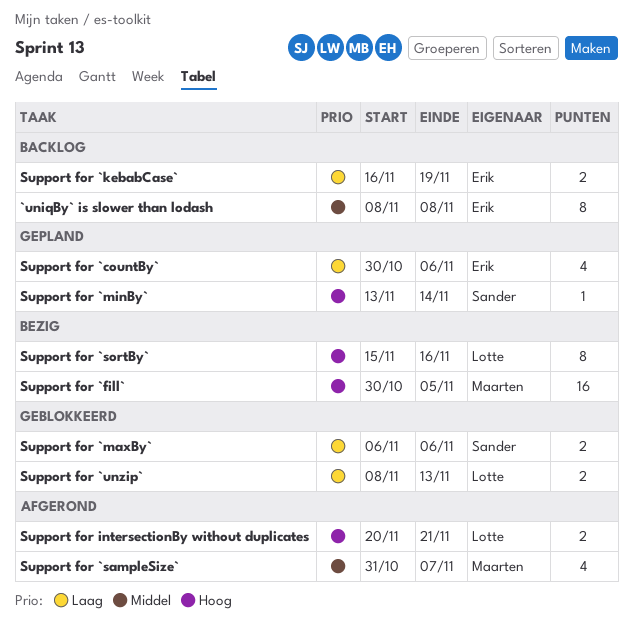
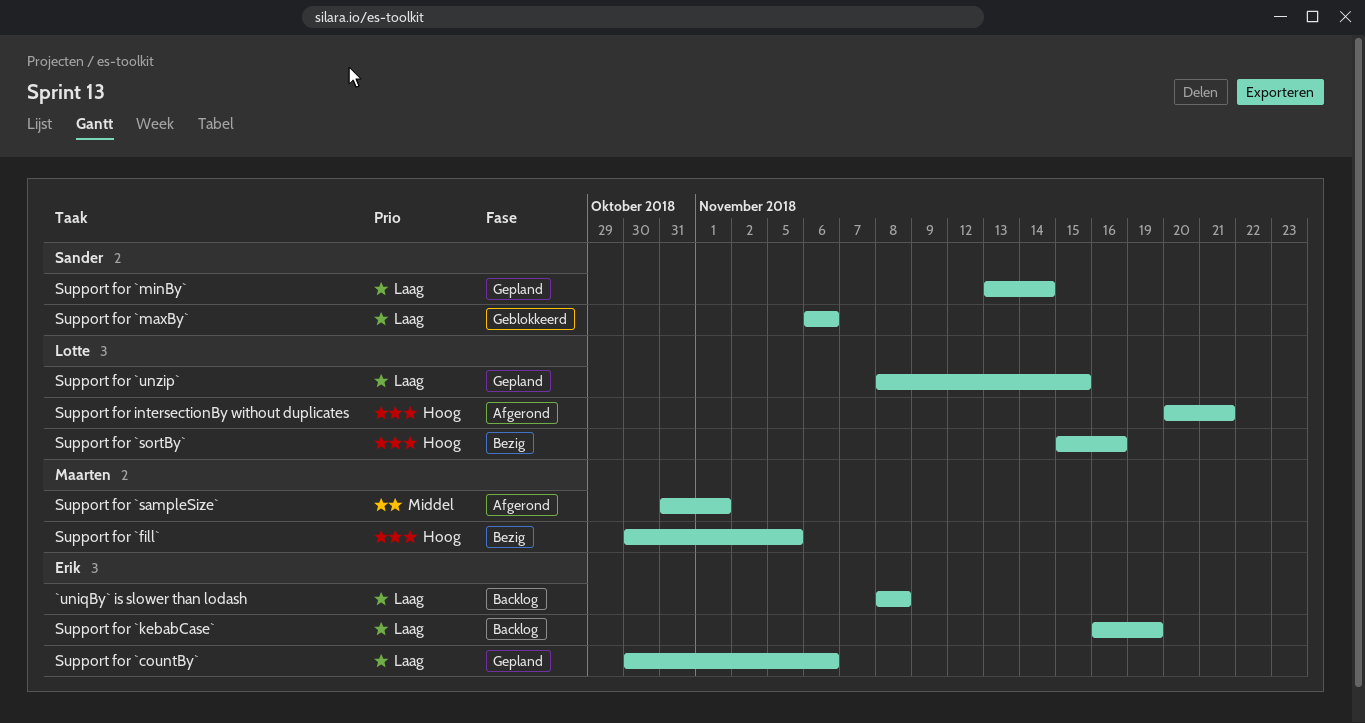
`uniqBy` is slower than lodash, priority: Middel -> Laag
Support for `minBy`, priority: Hoog -> Laag
Support for `sampleSize`, due: Nov 7 -> Nov 1
Support for `unzip`, status: Geblokkeerd -> Gepland
Support for `unzip`, due: Nov 13 -> Nov 15

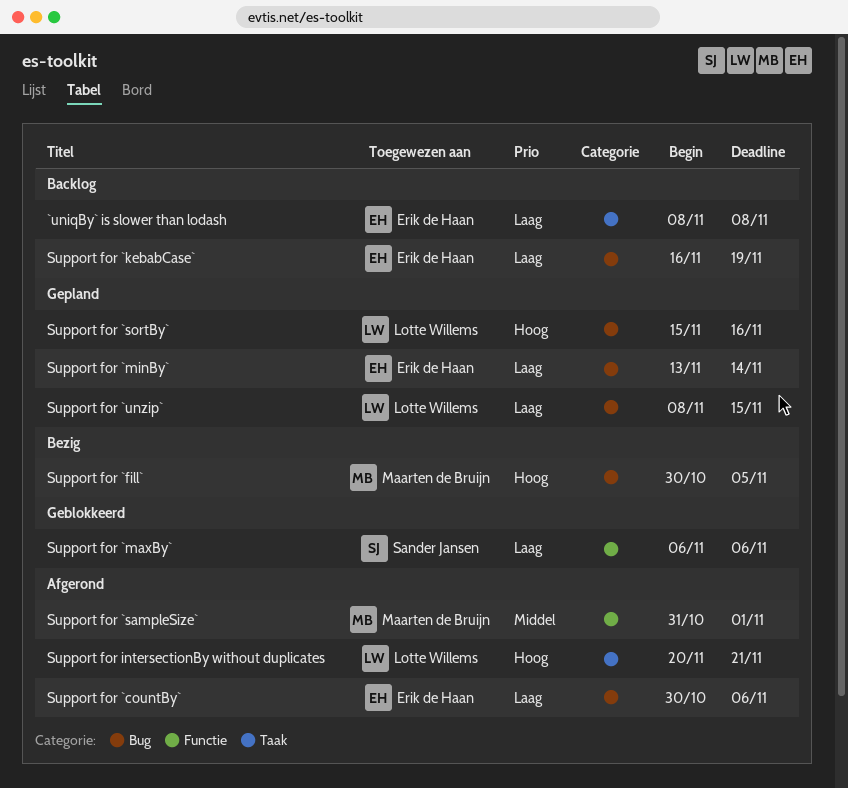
Support for `countBy`, status: Gepland -> Afgerond
Support for `minBy`, owner: Sander Jansen -> Erik de Haan
Support for `sortBy`, status: Bezig -> Gepland

